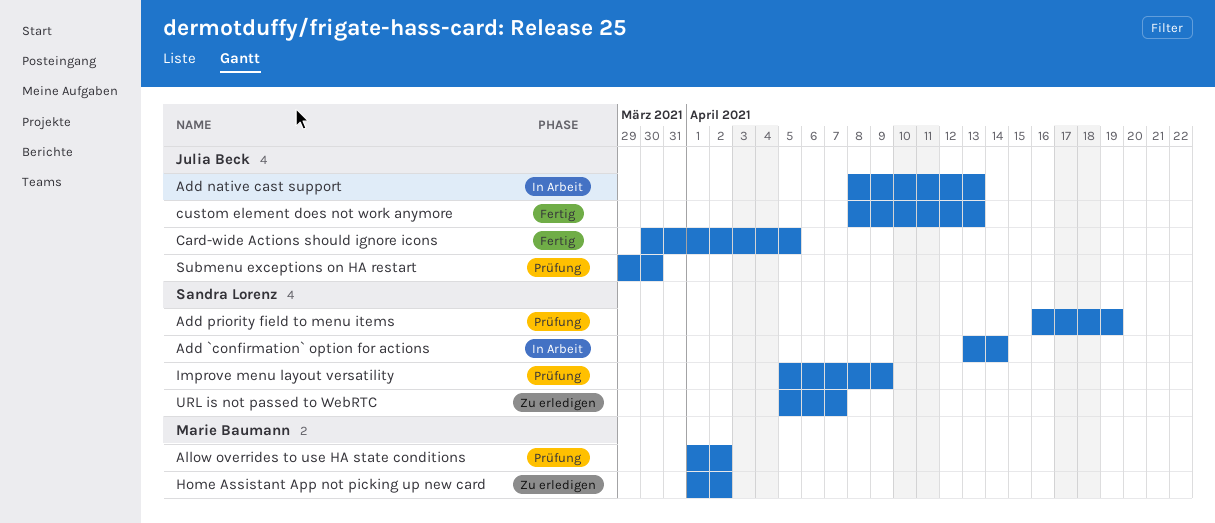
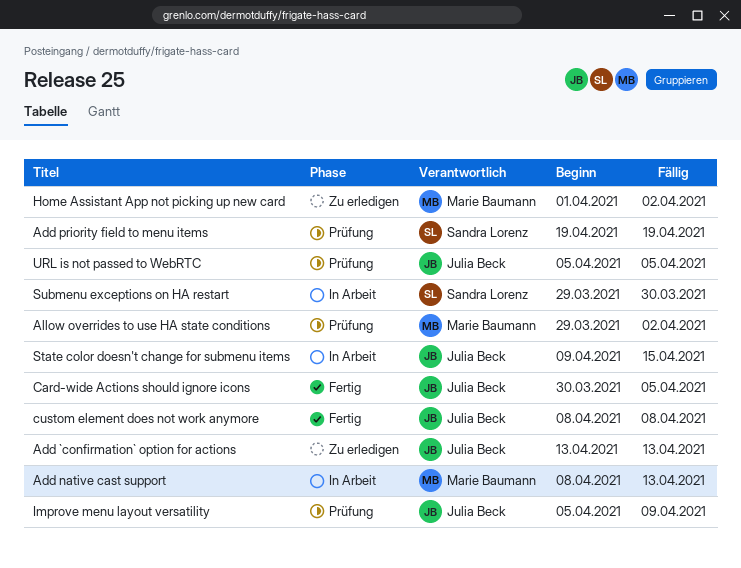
Add `confirmation` option for actions, status: In Arbeit -> Zu erledigen
Add `confirmation` option for actions, owner: Sandra Lorenz -> Julia Beck
Add `confirmation` option for actions, due: Apr 14 -> Apr 13
Add native cast support, owner: Julia Beck -> Marie Baumann
Add priority field to menu items, start: Apr 16 -> Apr 19
Allow overrides to use HA state conditions, start: Apr 1 -> Mar 29
custom element does not work anymore, due: Apr 13 -> Apr 8
Improve menu layout versatility, owner: Sandra Lorenz -> Julia Beck
State color doesn't change for submenu items: none -> present
Submenu exceptions on HA restart, status: Prüfung -> In Arbeit
Submenu exceptions on HA restart, owner: Julia Beck -> Sandra Lorenz
URL is not passed to WebRTC, status: Zu erledigen -> Prüfung
URL is not passed to WebRTC, owner: Sandra Lorenz -> Julia Beck
URL is not passed to WebRTC, due: Apr 7 -> Apr 5

